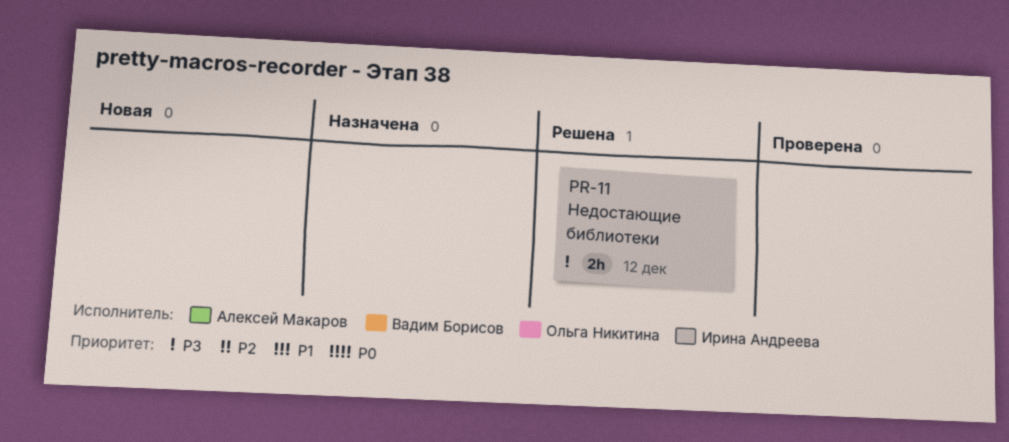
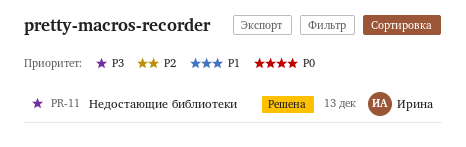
PR-11, due: Dec 12 -> Dec 13

